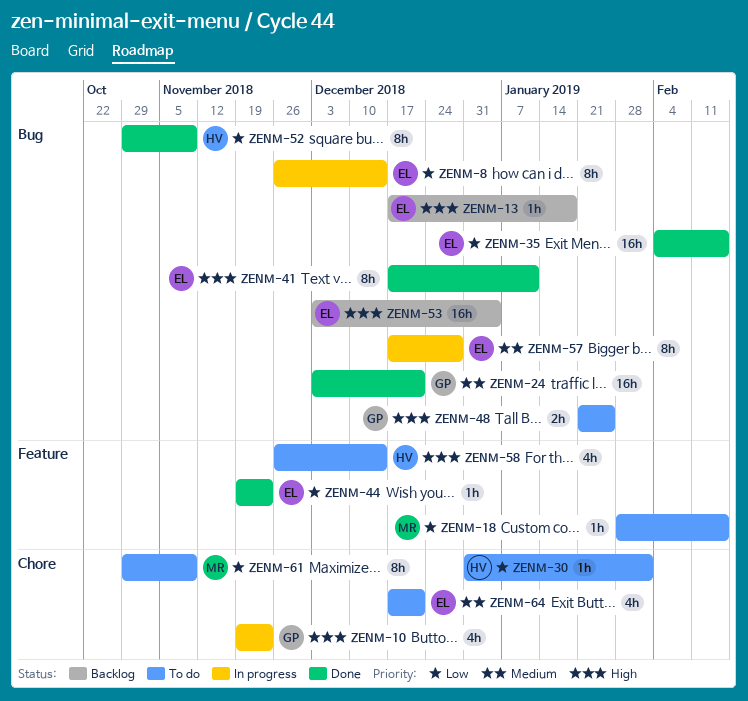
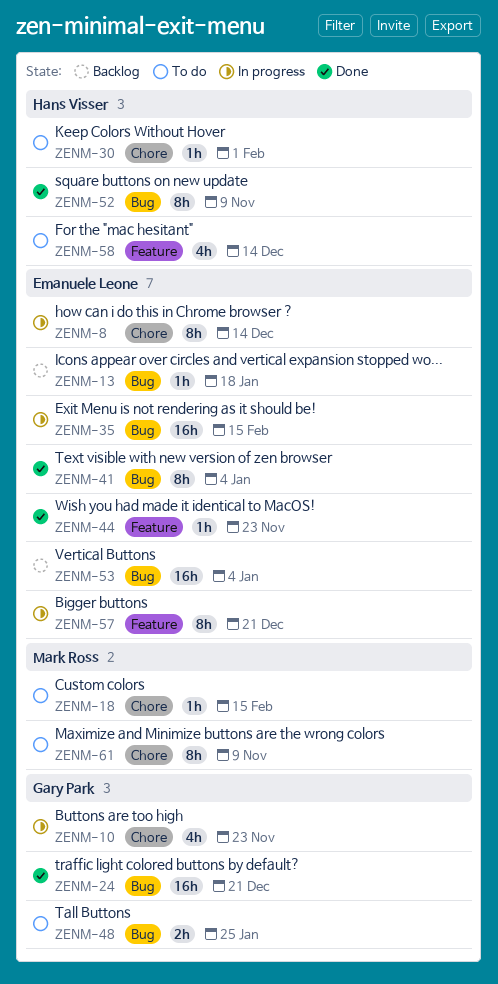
ZENM-8, label: Bug -> Chore
ZENM-18, label: Feature -> Chore
ZENM-35, status: Done -> In progress
ZENM-41, due: Jan 11 -> Jan 4
ZENM-57, label: Bug -> Feature
ZENM-57, due: Dec 28 -> Dec 21
ZENM-64: present -> none

